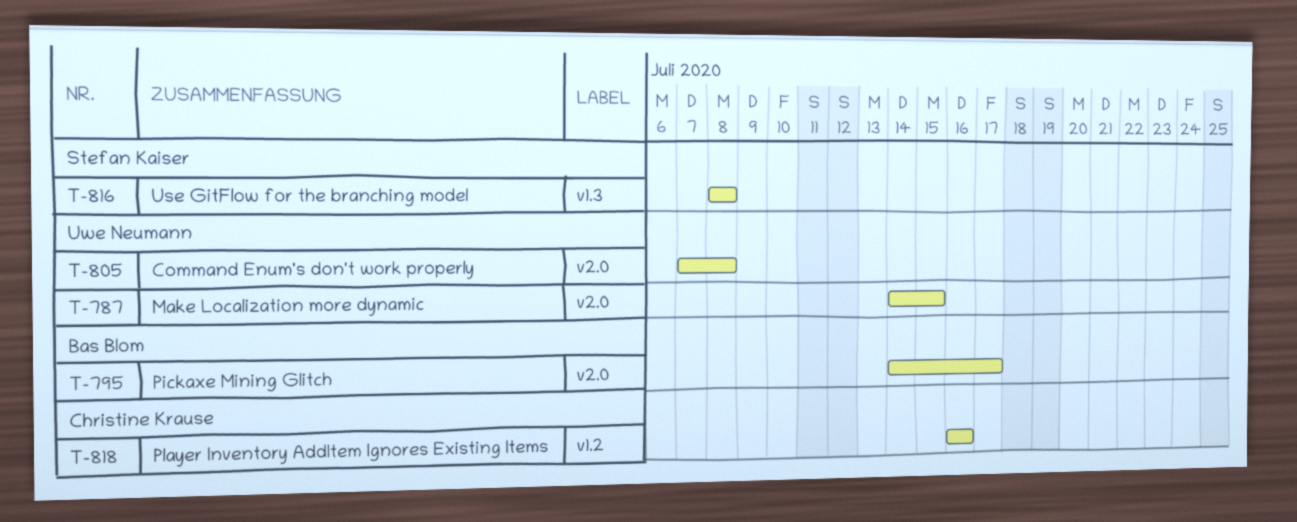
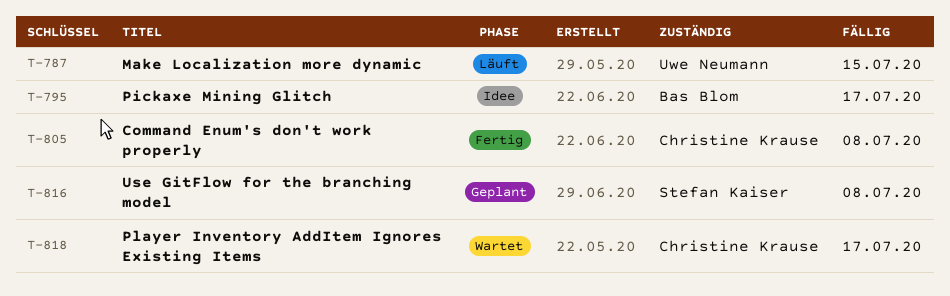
T-805, owner: Uwe Neumann -> Christine Krause
T-818, due: Jul 16 -> Jul 17

